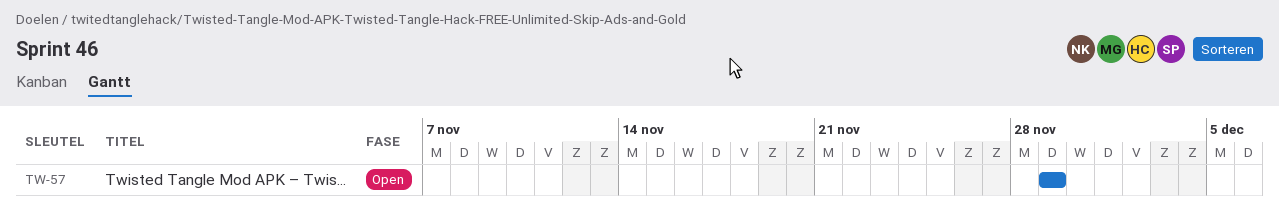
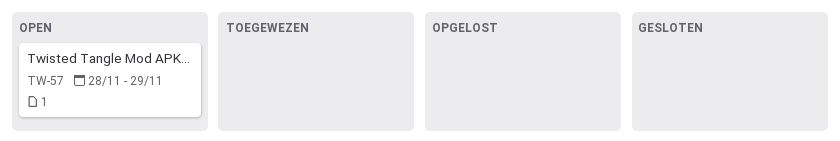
TW-57, start: Nov 29 -> Nov 28

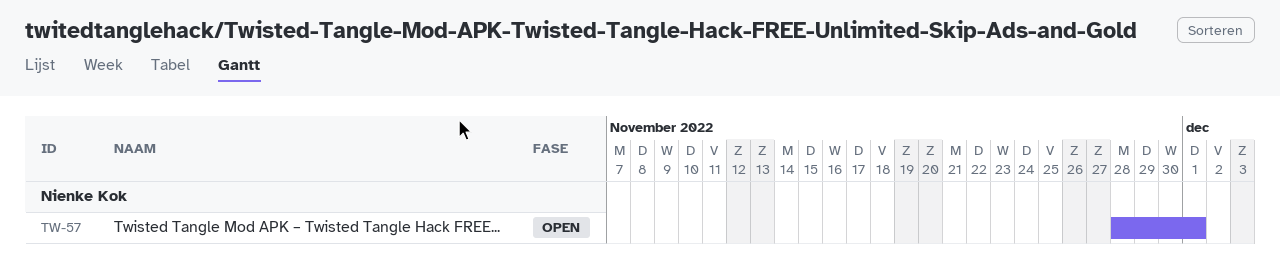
TW-57, due: Nov 29 -> Dec 1

